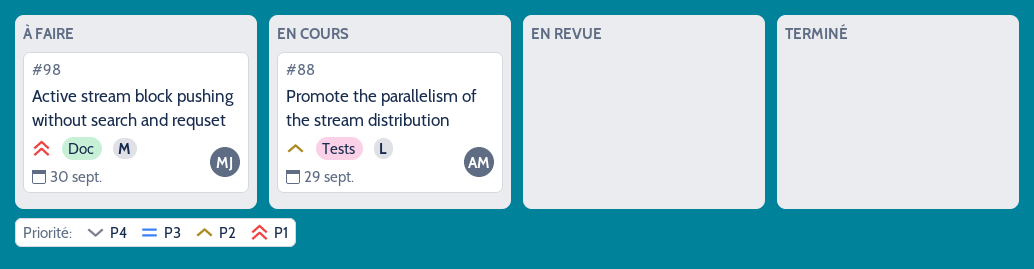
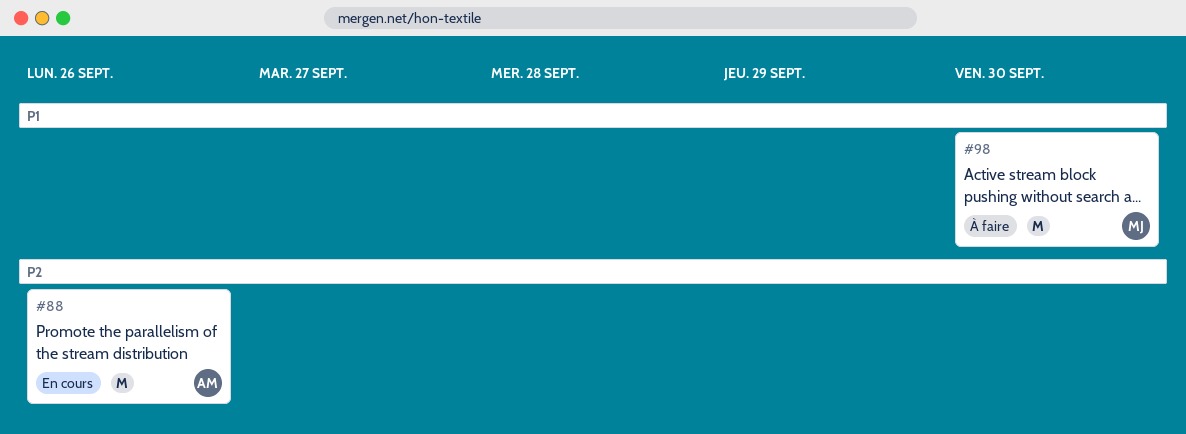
#88, estimate: L -> M
#88, due: Sep 29 -> Sep 26

